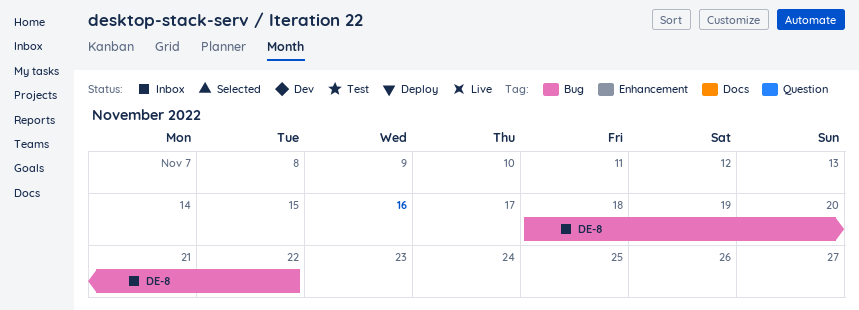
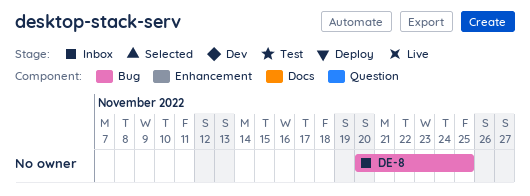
DE-8, start: Nov 18 -> Nov 20
DE-8, due: Nov 22 -> Nov 25

